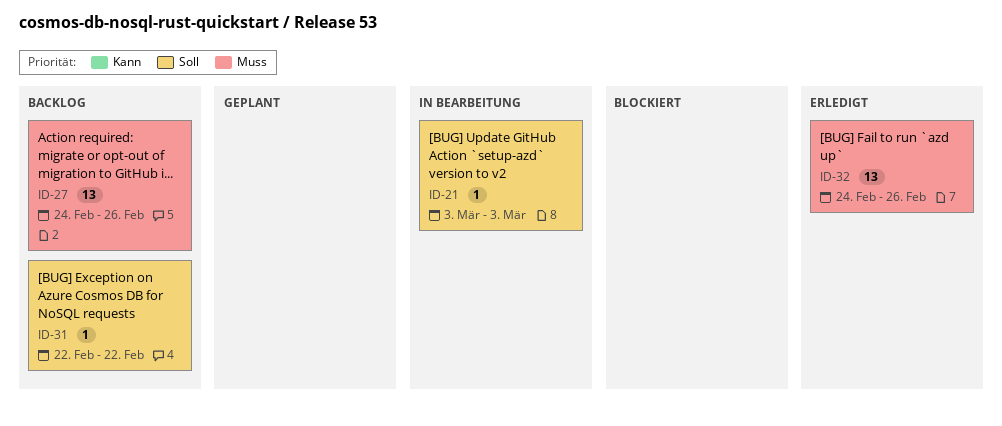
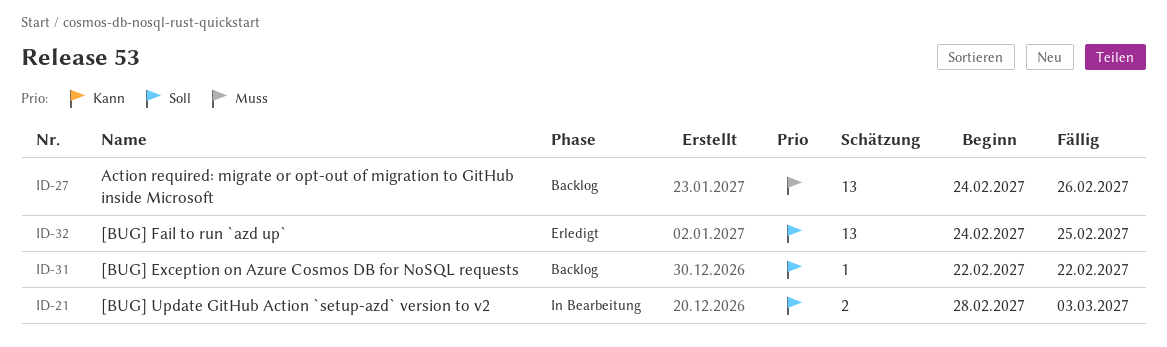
ID-21, estimate: 1 -> 2
ID-21, start: Mar 3 -> Feb 28
ID-32, priority: Muss -> Soll
ID-32, due: Feb 26 -> Feb 25

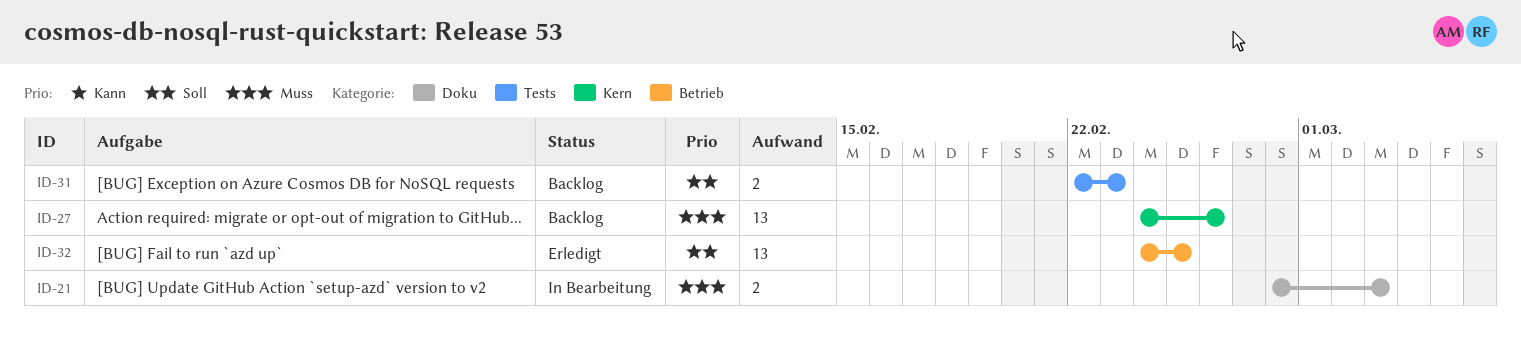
ID-21, priority: Soll -> Muss
ID-31, estimate: 1 -> 2
ID-31, due: Feb 22 -> Feb 23

